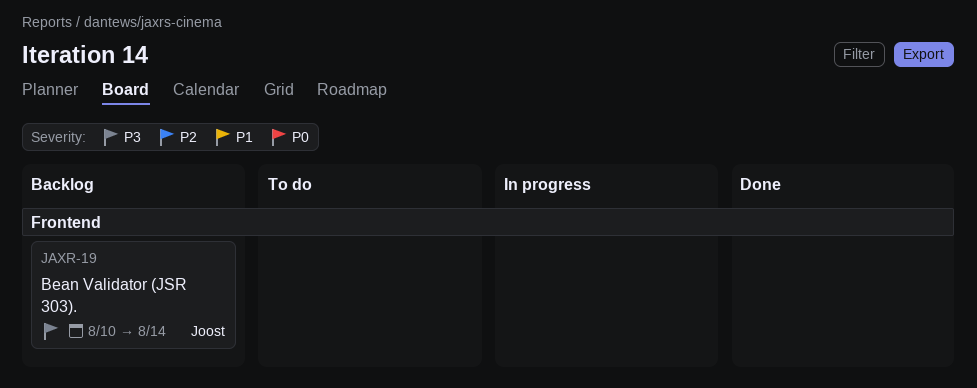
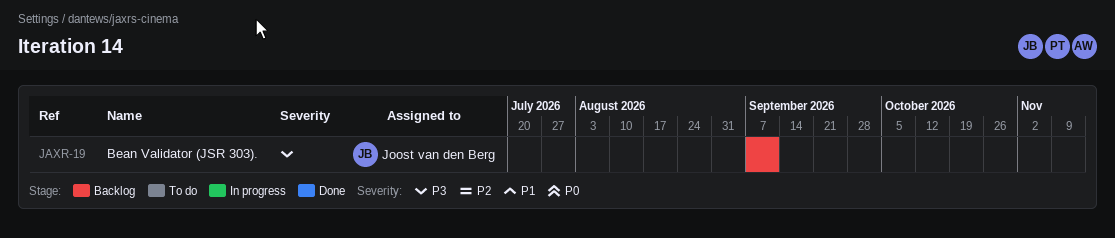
JAXR-19, start: Aug 10 -> Sep 7
JAXR-19, due: Aug 14 -> Sep 11

